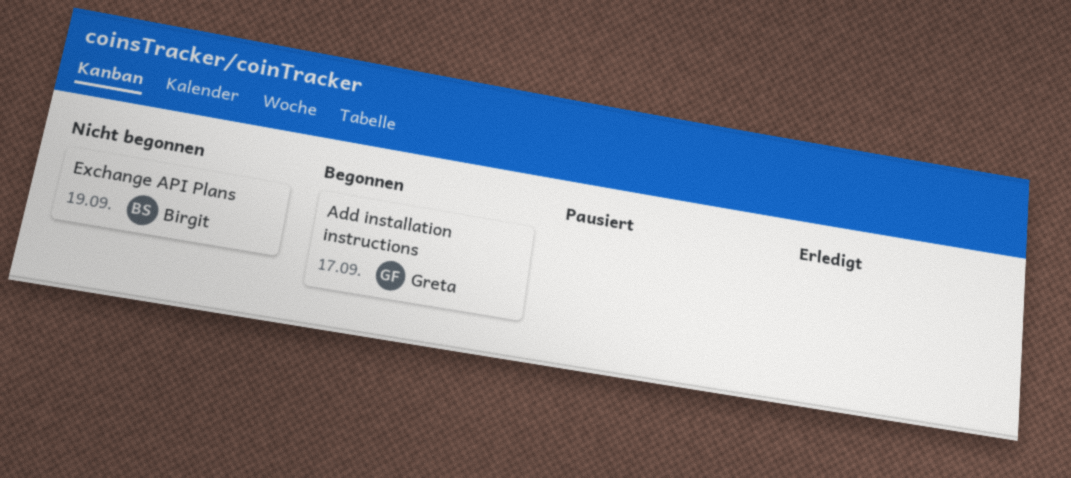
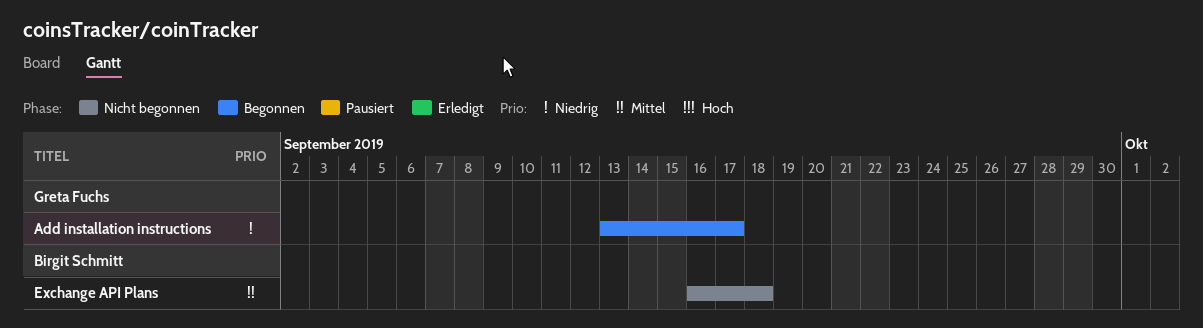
Exchange API Plans, due: Sep 19 -> Sep 18

